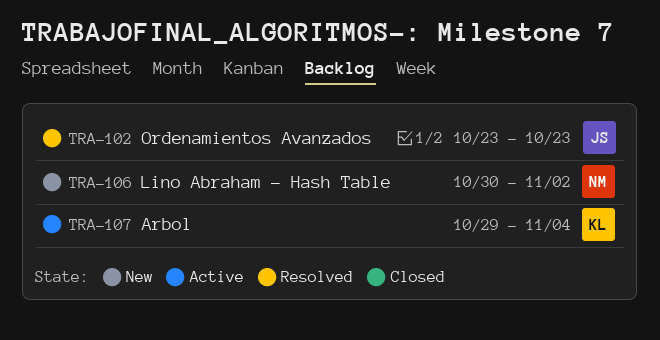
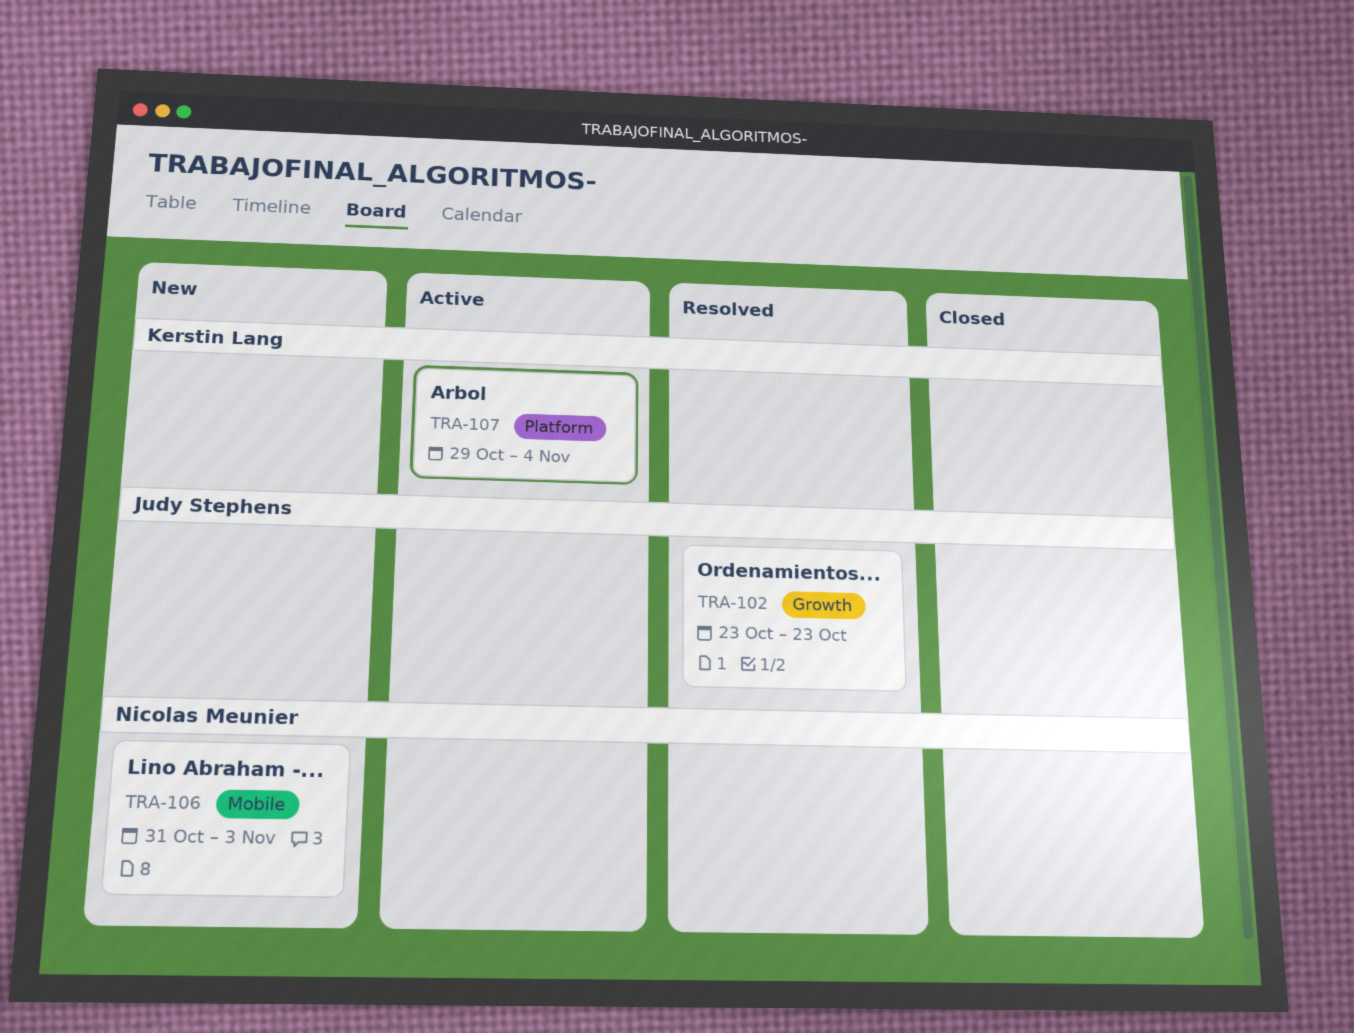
TRA-106, start: Oct 30 -> Oct 31
TRA-106, due: Nov 2 -> Nov 3

